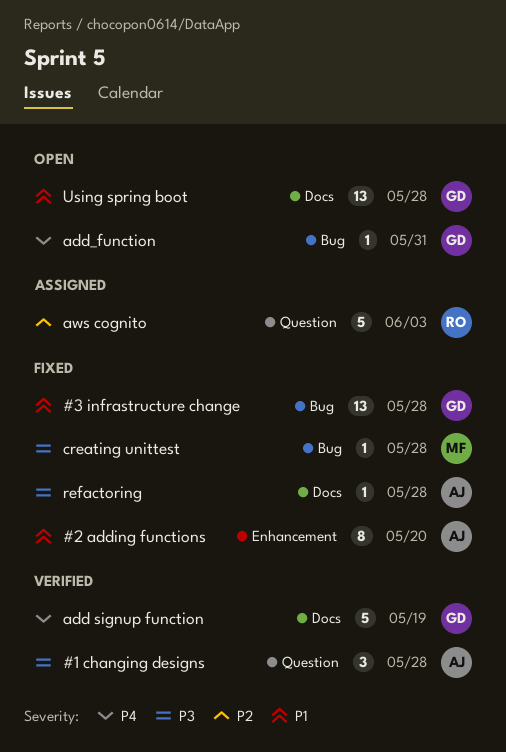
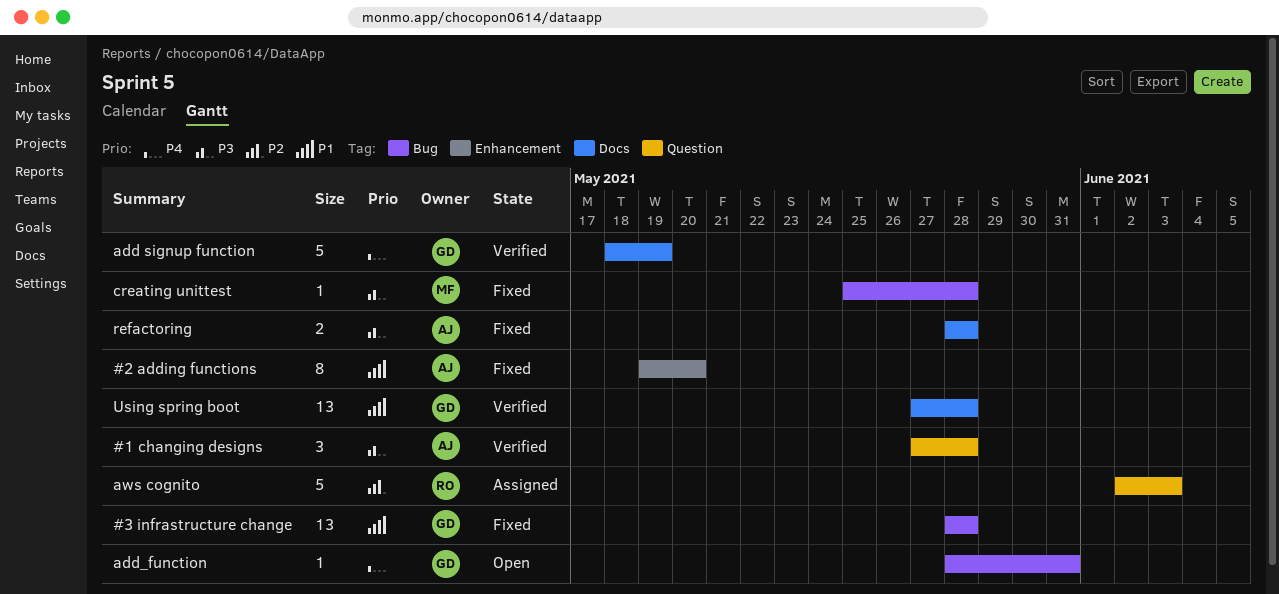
refactoring, estimate: 1 -> 2
Using spring boot, status: Open -> Verified

